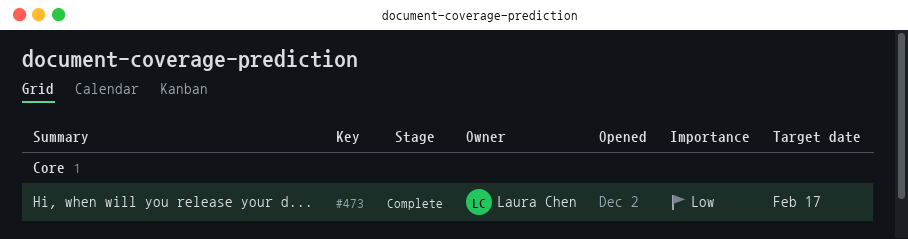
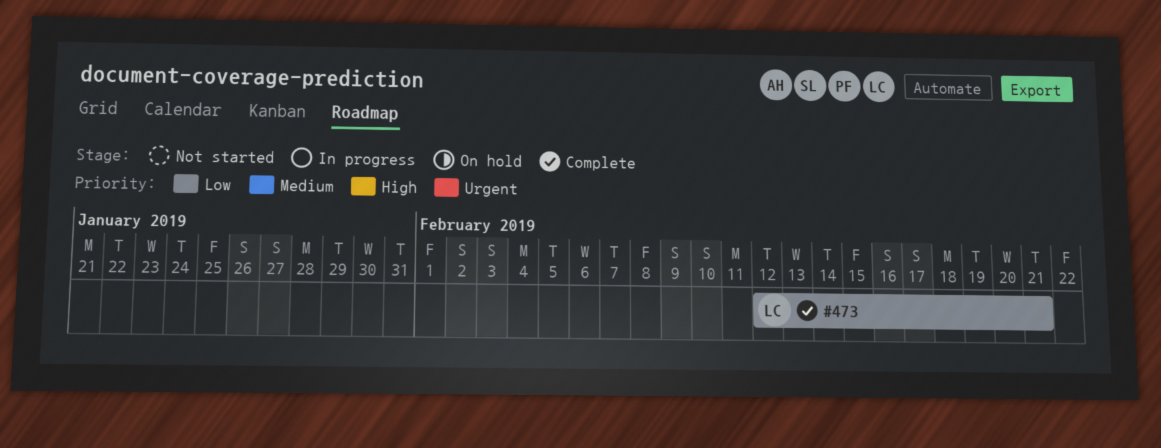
#473, due: Feb 17 -> Feb 21

